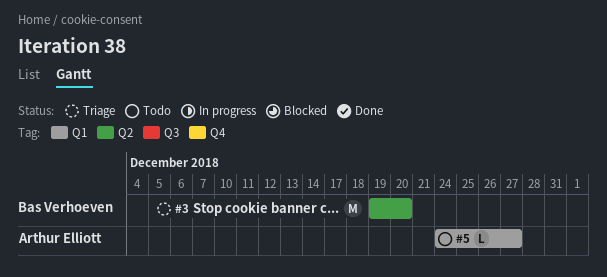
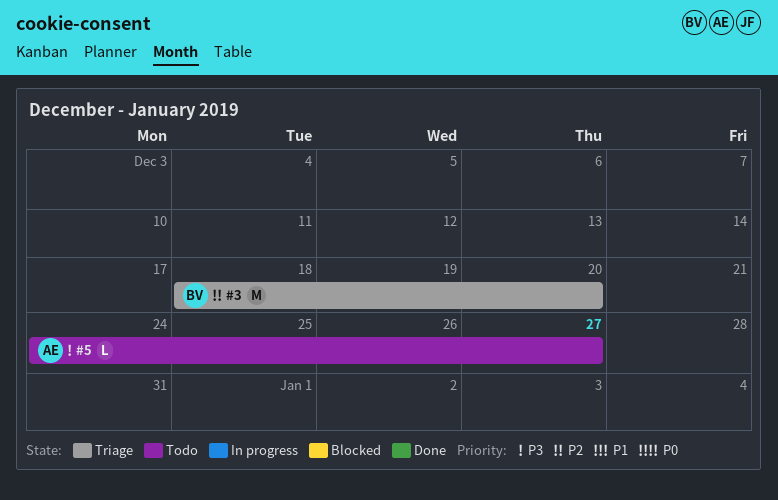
#3, start: Dec 19 -> Dec 18

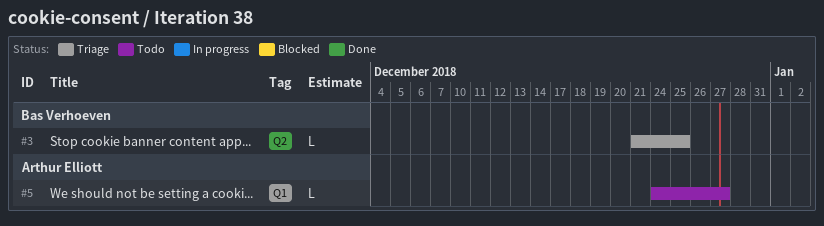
#3, estimate: M -> L
#3, start: Dec 18 -> Dec 21
#3, due: Dec 20 -> Dec 25

